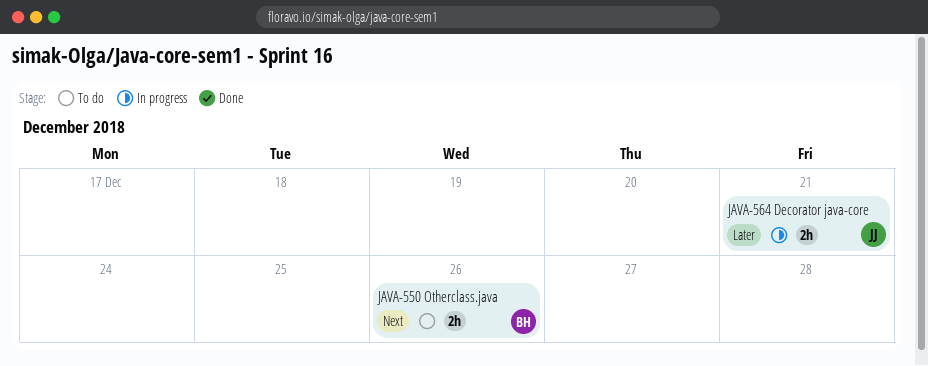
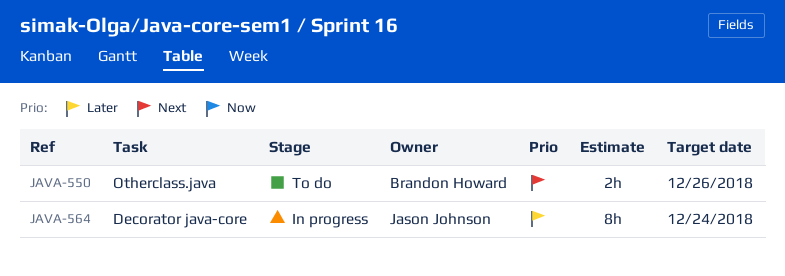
JAVA-564, estimate: 2h -> 8h
JAVA-564, due: Dec 21 -> Dec 24

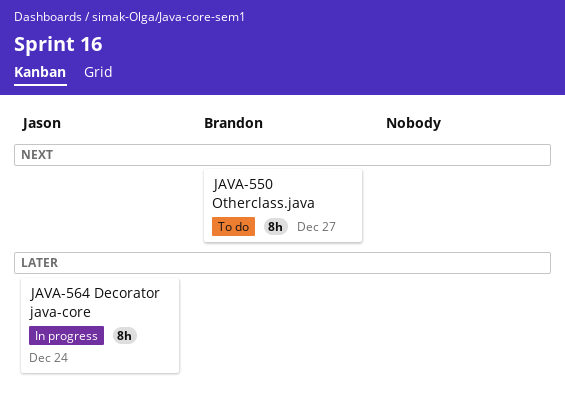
JAVA-550, estimate: 2h -> 8h
JAVA-550, due: Dec 26 -> Dec 27

